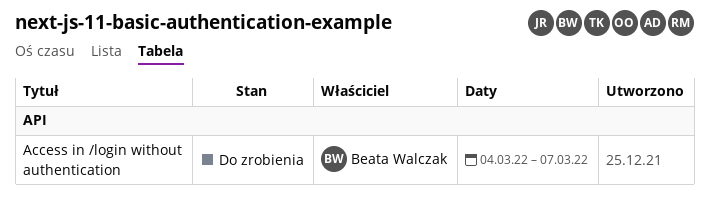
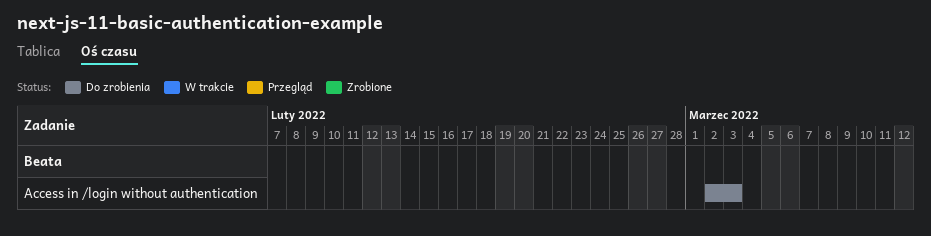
Access in /login without authentication, start: Mar 4 -> Mar 2
Access in /login without authentication, due: Mar 7 -> Mar 3

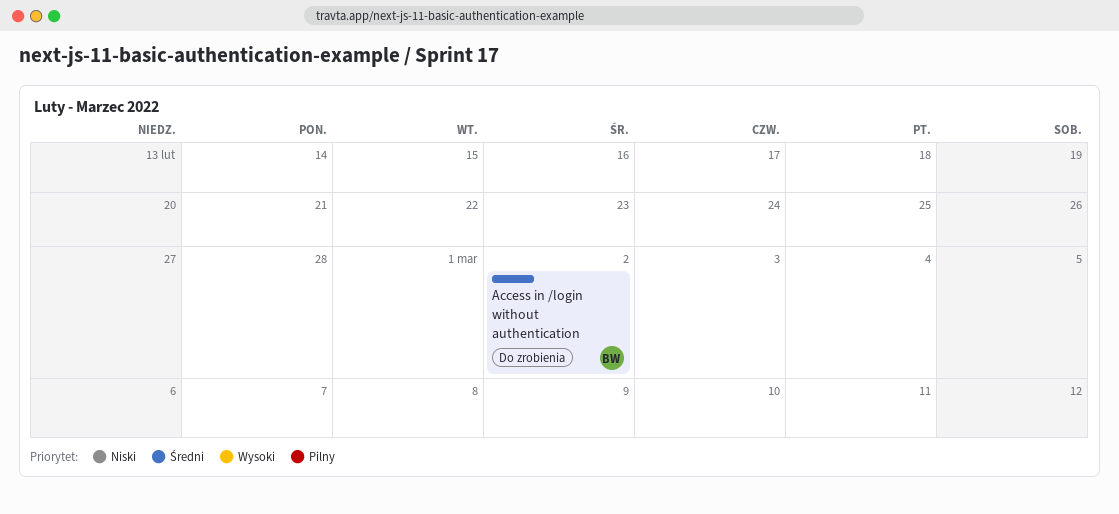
Access in /login without authentication, due: Mar 3 -> Mar 2

